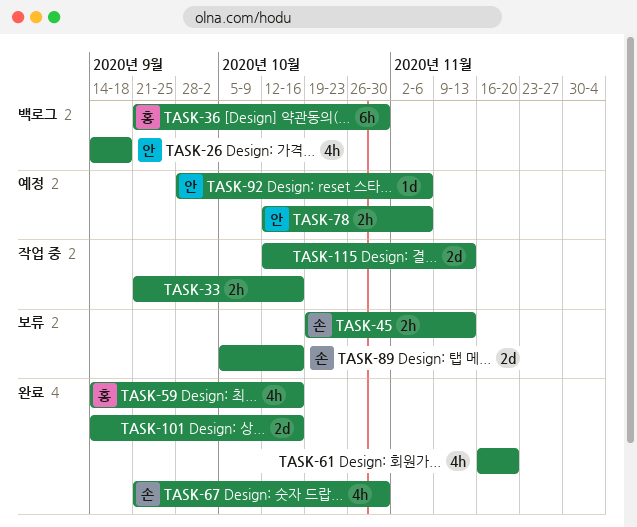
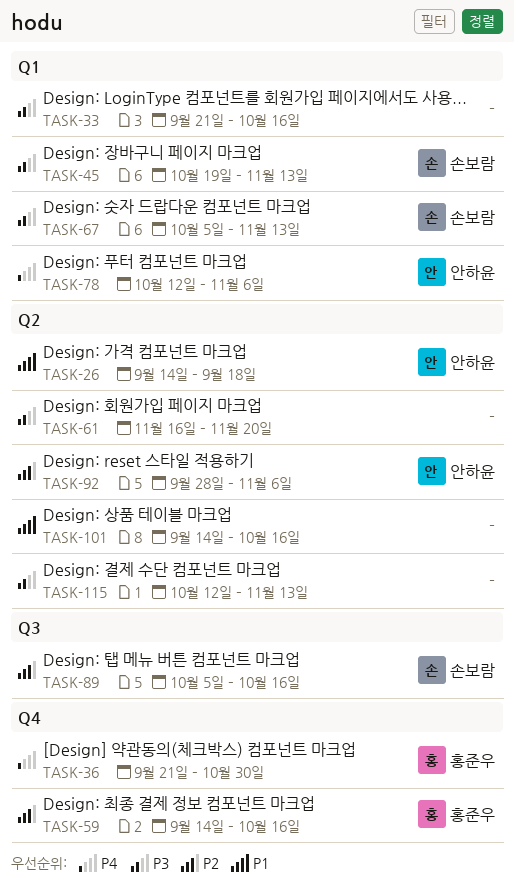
TASK-67, start: Sep 21 -> Oct 5
TASK-67, due: Oct 30 -> Nov 13

